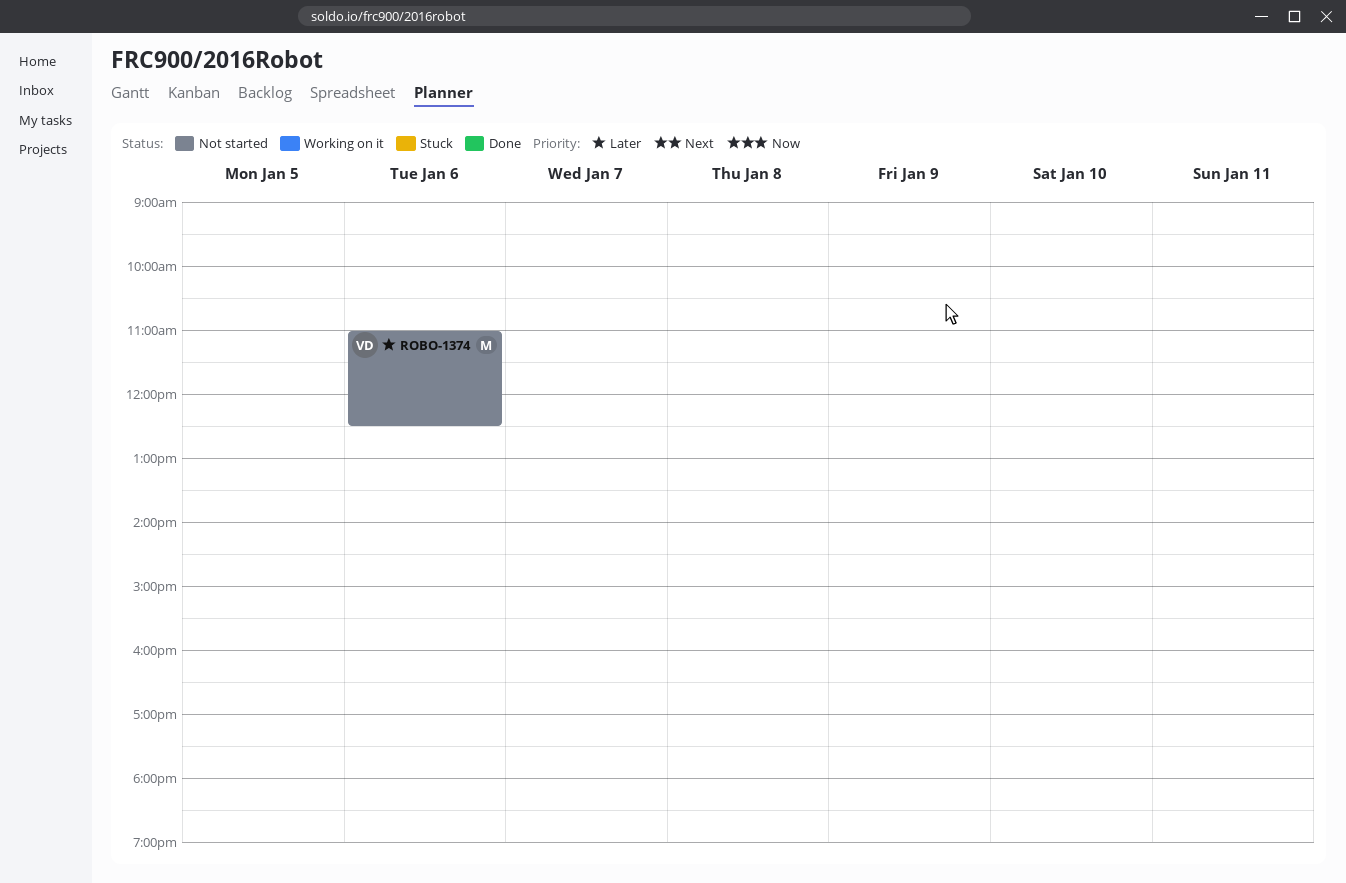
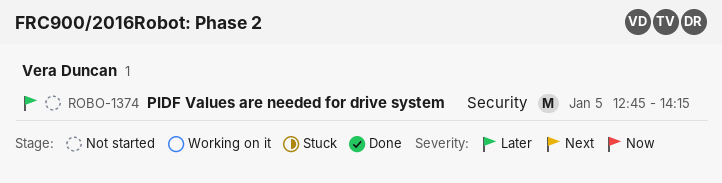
ROBO-1374, day: Jan 6 -> Jan 5
ROBO-1374, begins: 11:00 -> 12:45
ROBO-1374, ends: 12:30 -> 14:15

